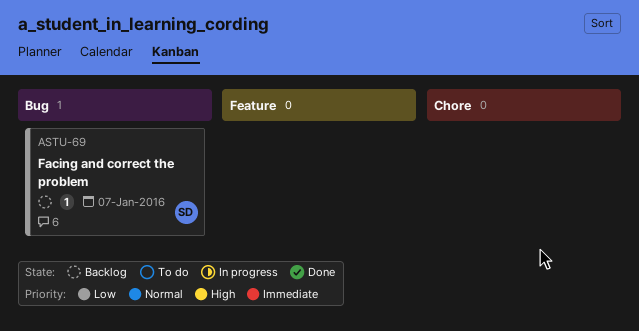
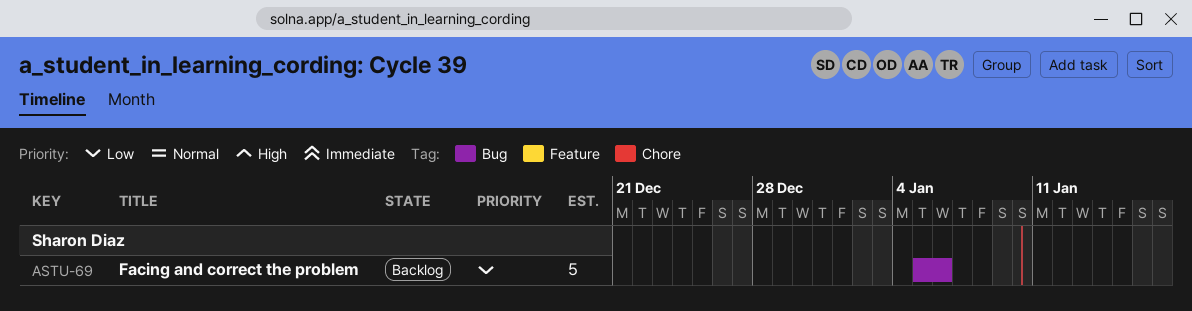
ASTU-69, estimate: 1 -> 5
ASTU-69, due: Jan 7 -> Jan 6

